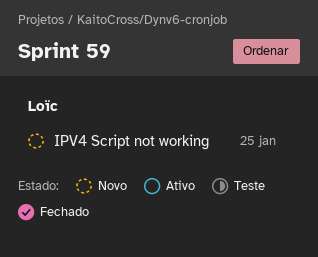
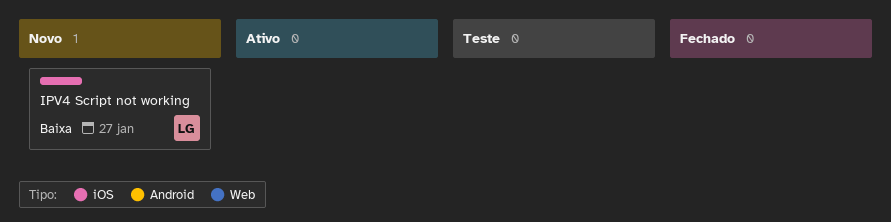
IPV4 Script not working, due: Jan 25 -> Jan 27

